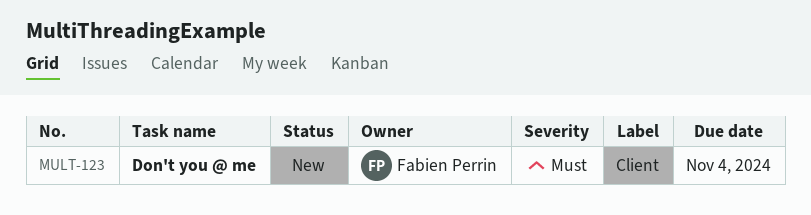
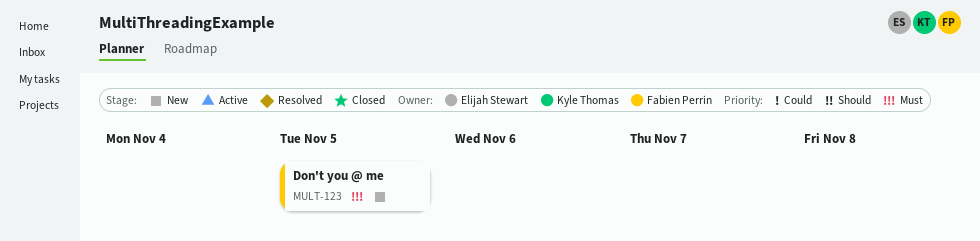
MULT-123, due: Nov 4 -> Nov 5

